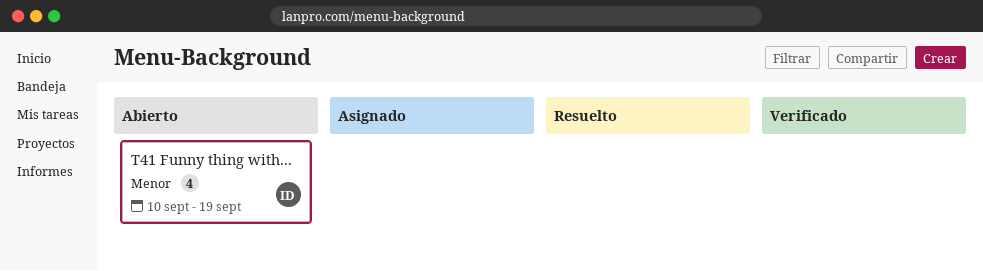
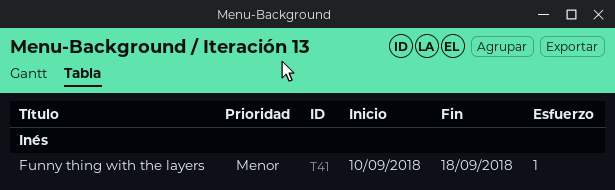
T41, estimate: 4 -> 1
T41, due: Sep 19 -> Sep 18

